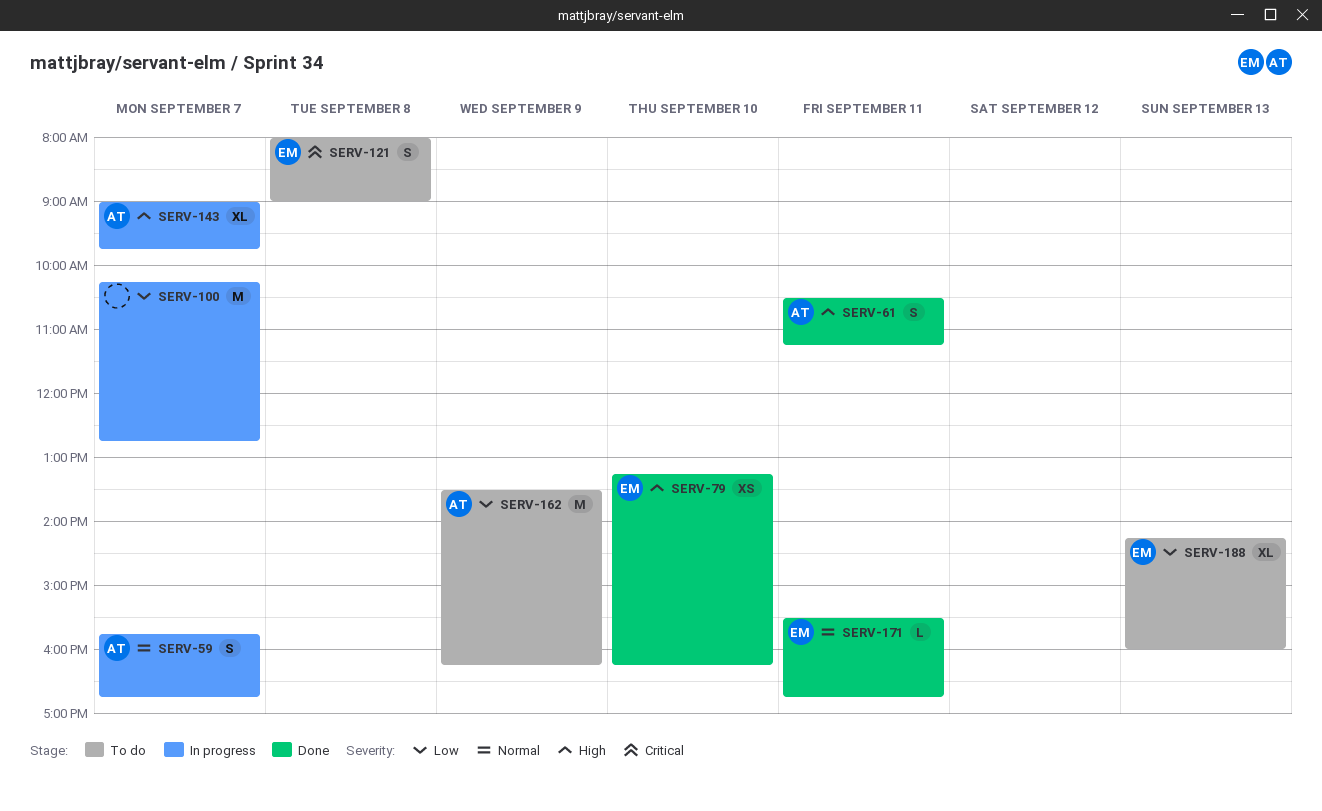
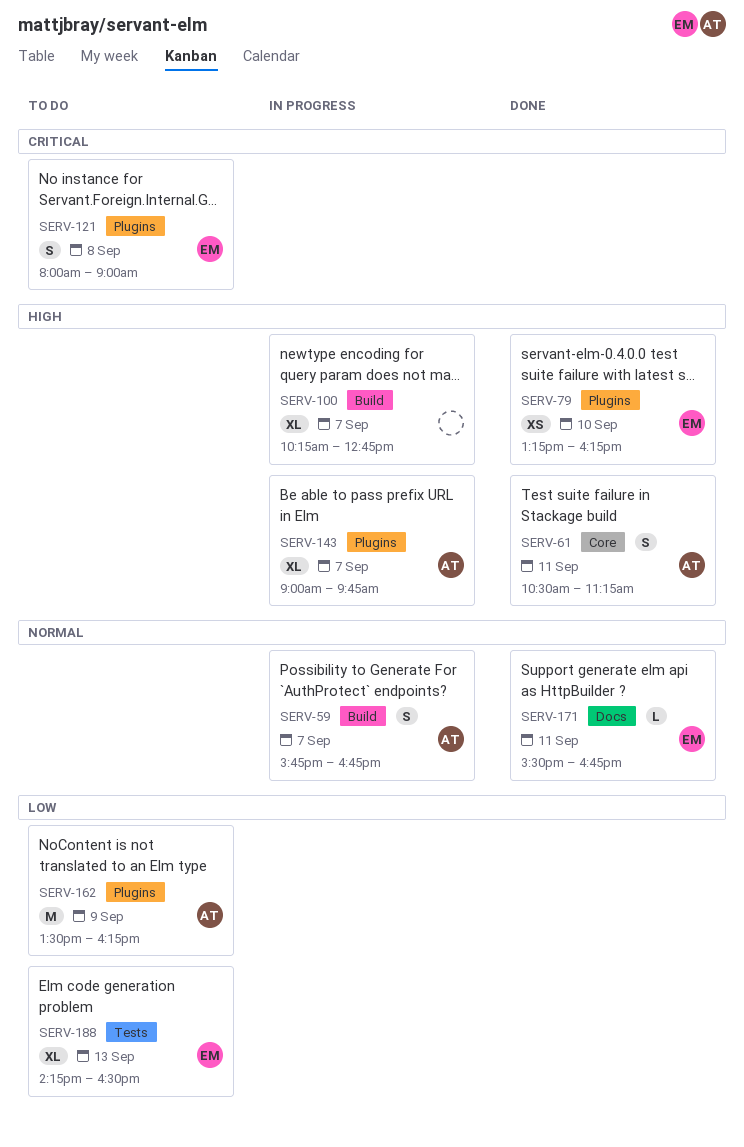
SERV-100, priority: Low -> High
SERV-100, estimate: M -> XL
SERV-188, ends: 16:00 -> 16:30

